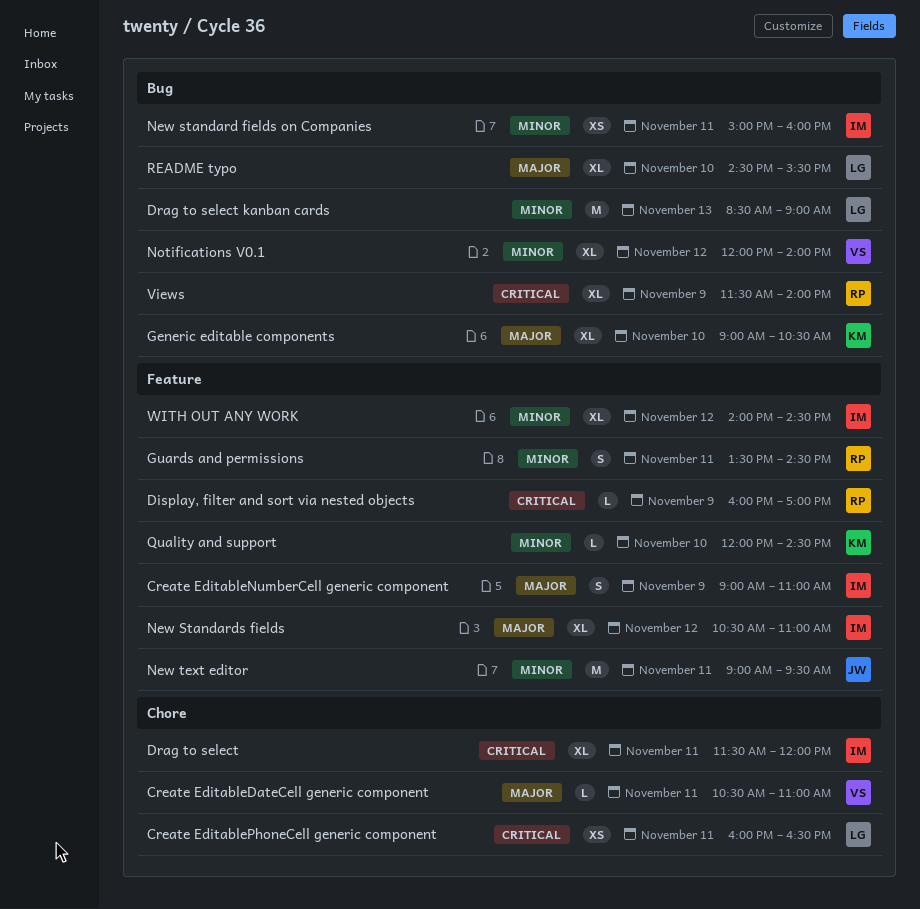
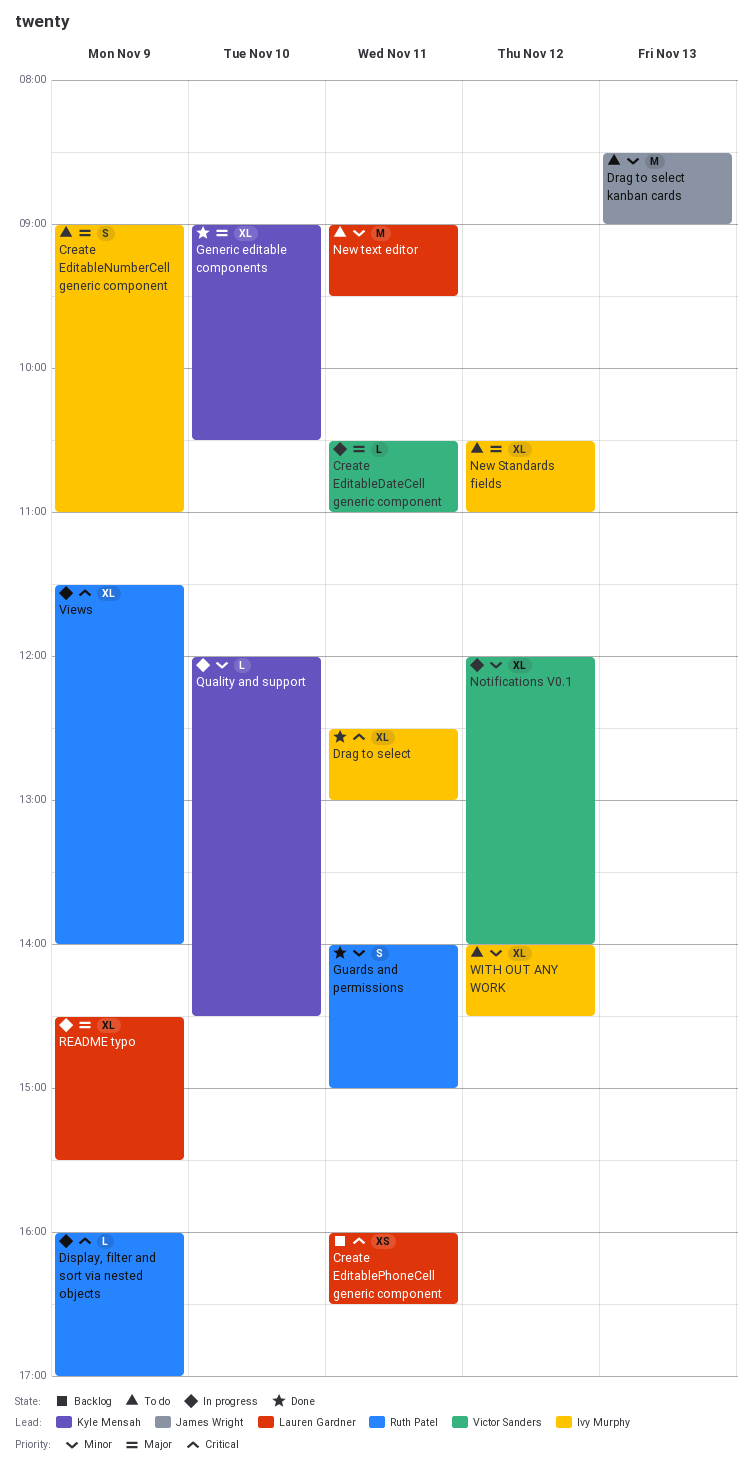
Drag to select, begins: 11:30 -> 12:30
Drag to select, ends: 12:00 -> 13:00
Drag to select kanban cards, owner: Lauren Gardner -> James Wright
Guards and permissions, begins: 13:30 -> 14:00
Guards and permissions, ends: 14:30 -> 15:00
New standard fields on Companies: present -> none
New text editor, owner: James Wright -> Lauren Gardner
README typo, day: Nov 10 -> Nov 9

